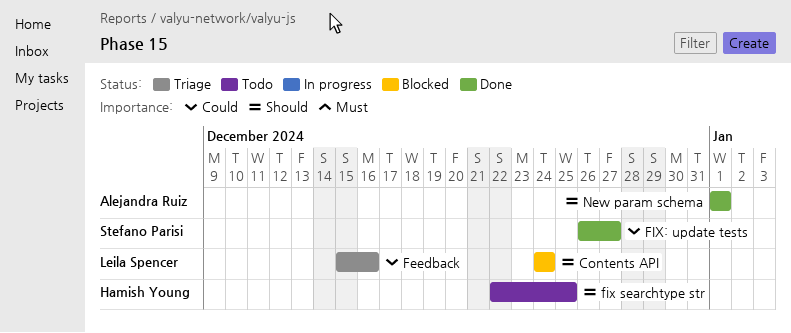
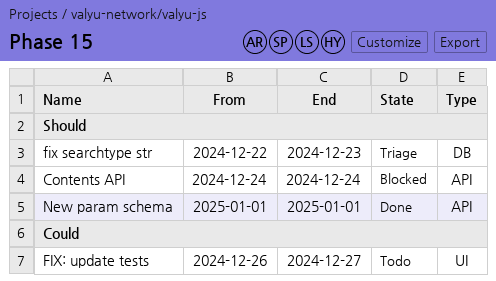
Feedback: present -> none
fix searchtype str, status: Todo -> Triage
fix searchtype str, due: Dec 25 -> Dec 23
FIX: update tests, status: Done -> Todo

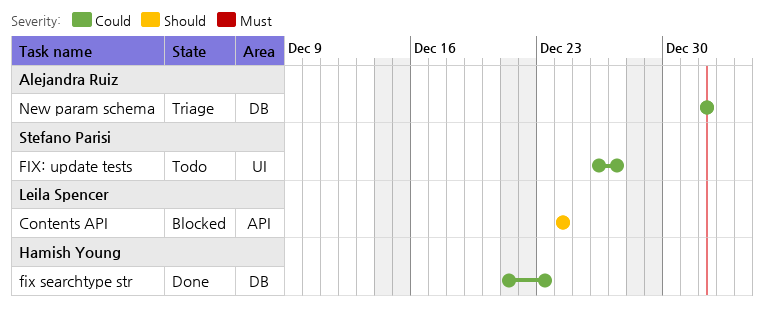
fix searchtype str, status: Triage -> Done
fix searchtype str, priority: Should -> Could
fix searchtype str, start: Dec 22 -> Dec 21
New param schema, status: Done -> Triage
New param schema, priority: Should -> Could
New param schema, label: API -> DB

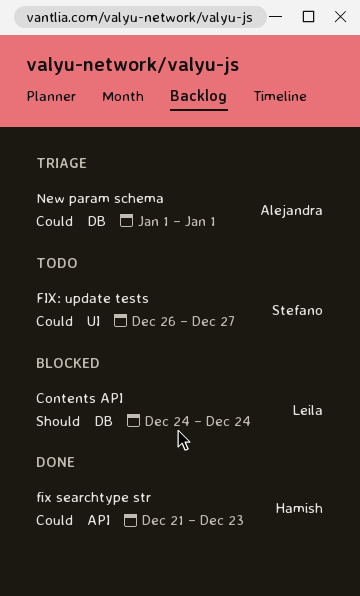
Contents API, label: API -> DB
fix searchtype str, label: DB -> API

